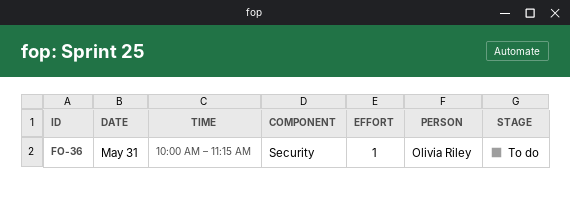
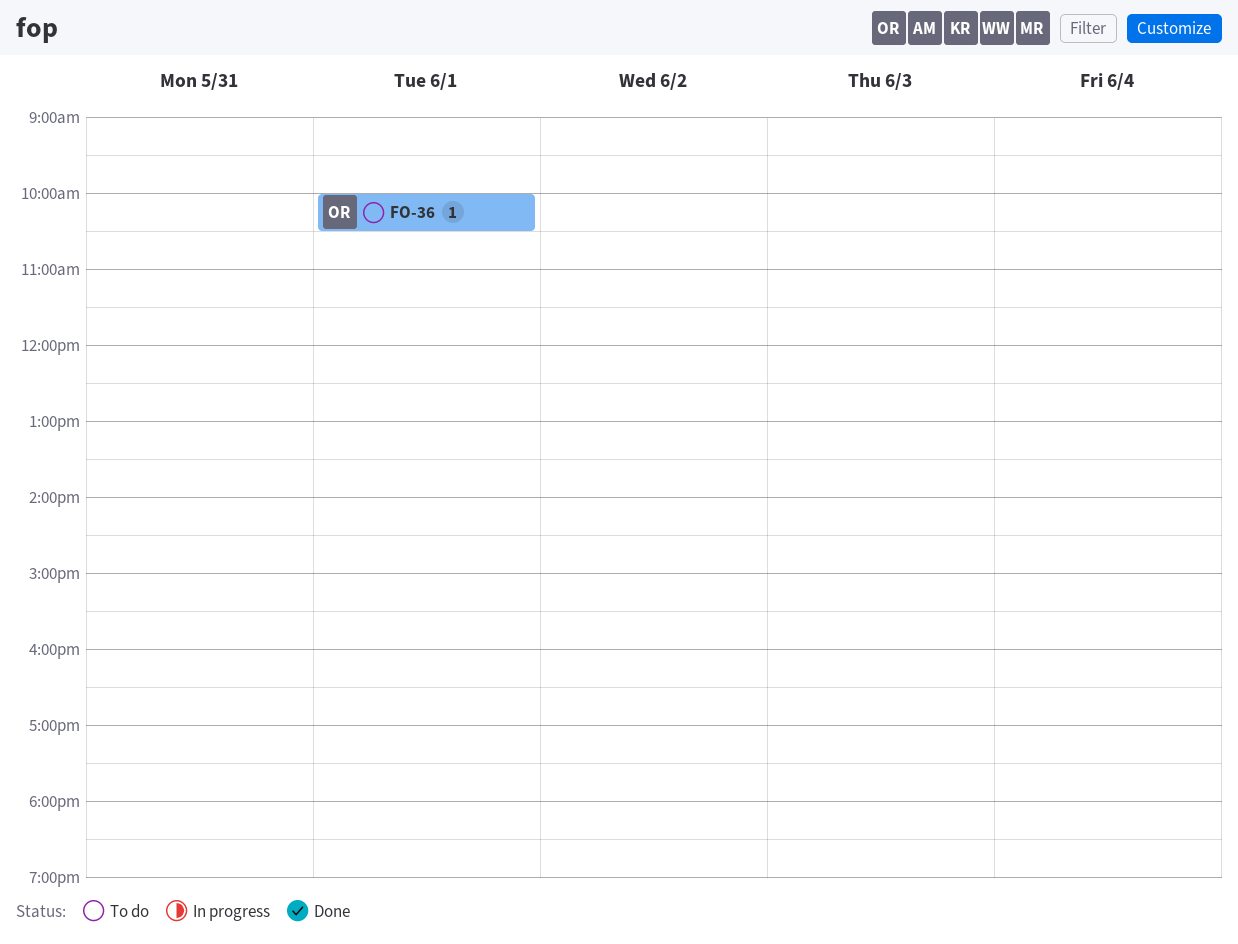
FO-36, day: May 31 -> Jun 1
FO-36, ends: 11:15 -> 10:30

